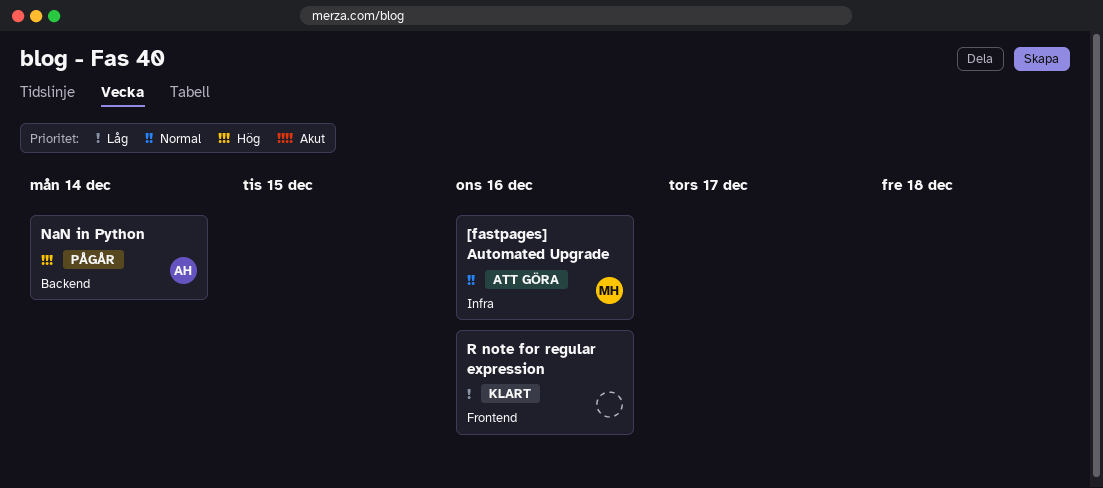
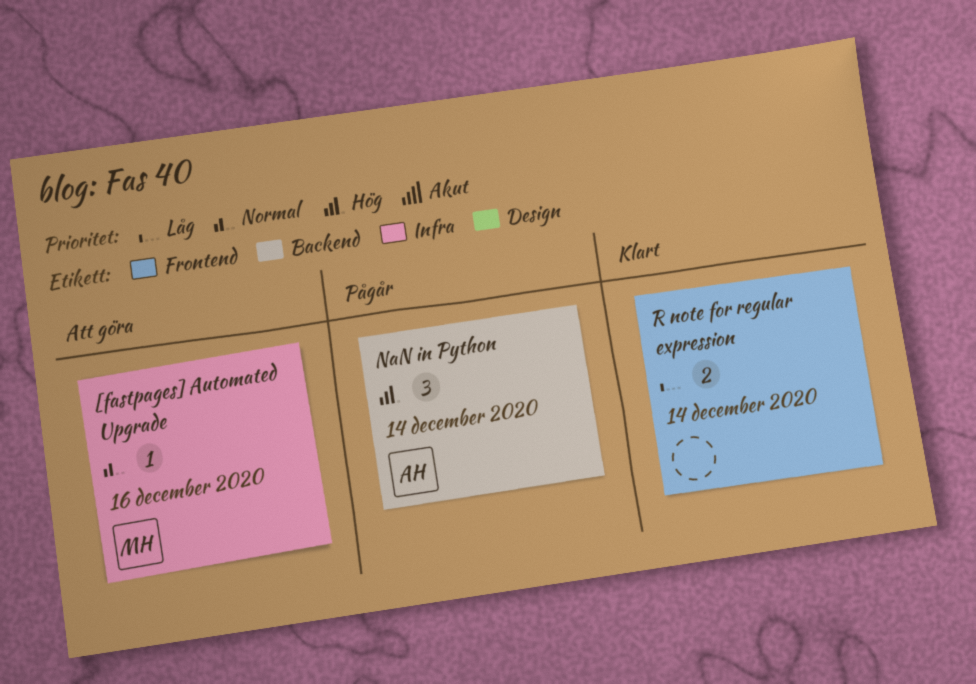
R note for regular expression, due: Dec 16 -> Dec 14

